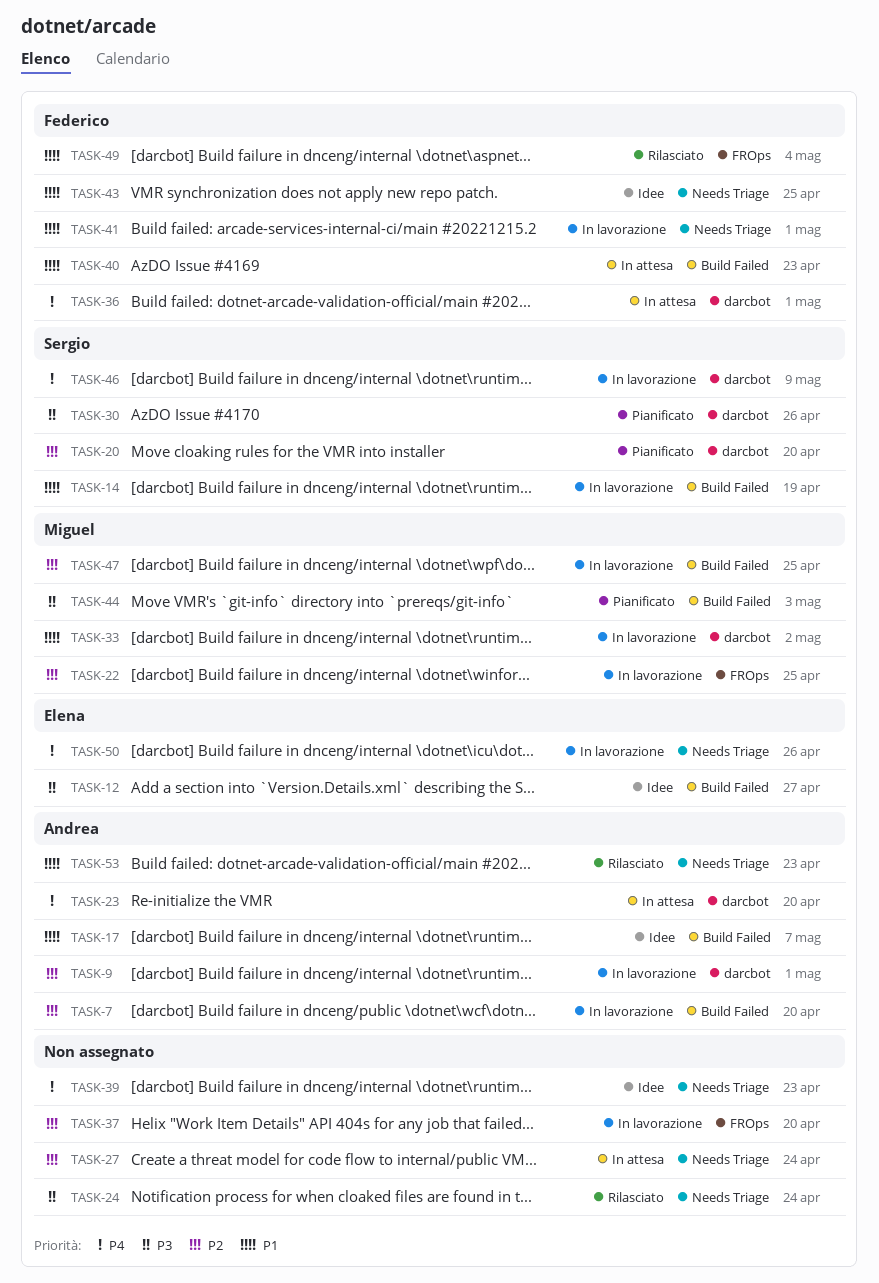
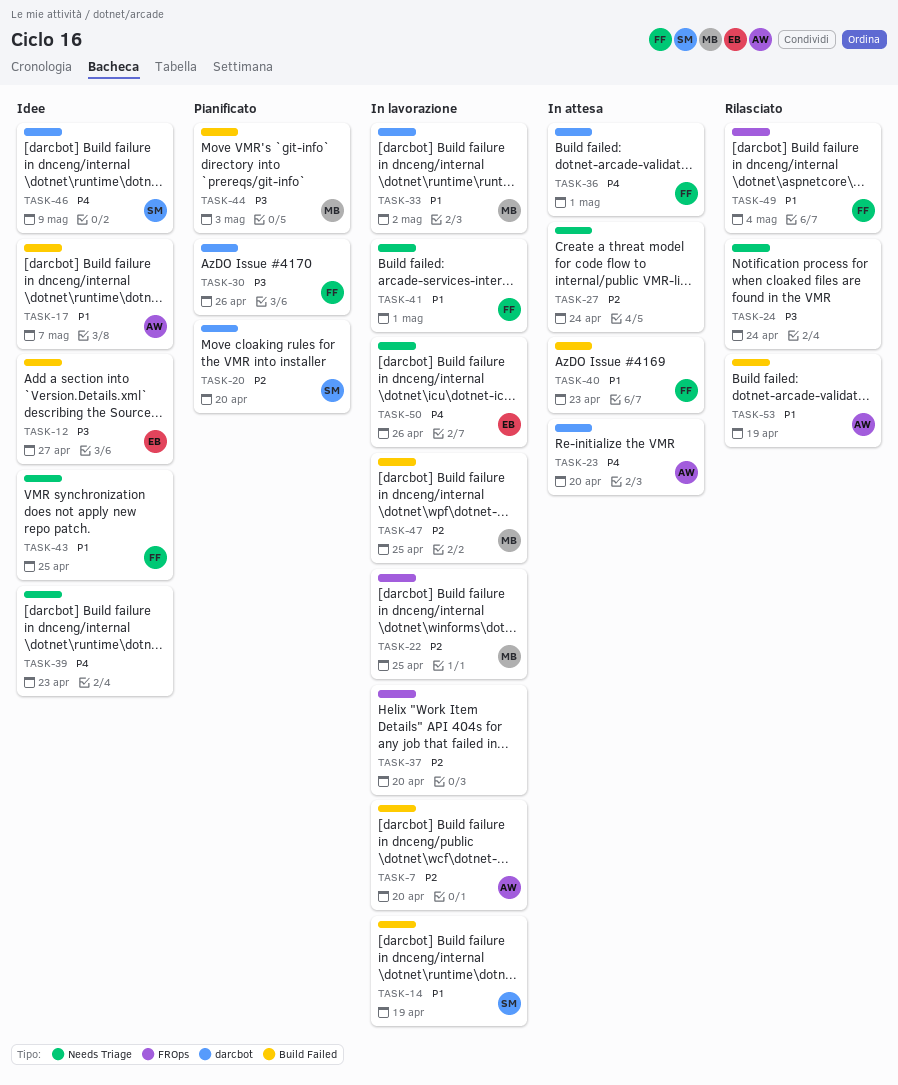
TASK-9: present -> none
TASK-30, owner: Sergio -> Federico
TASK-46, status: In lavorazione -> Idee
TASK-53, label: Needs Triage -> Build Failed
TASK-53, due: Apr 23 -> Apr 19

